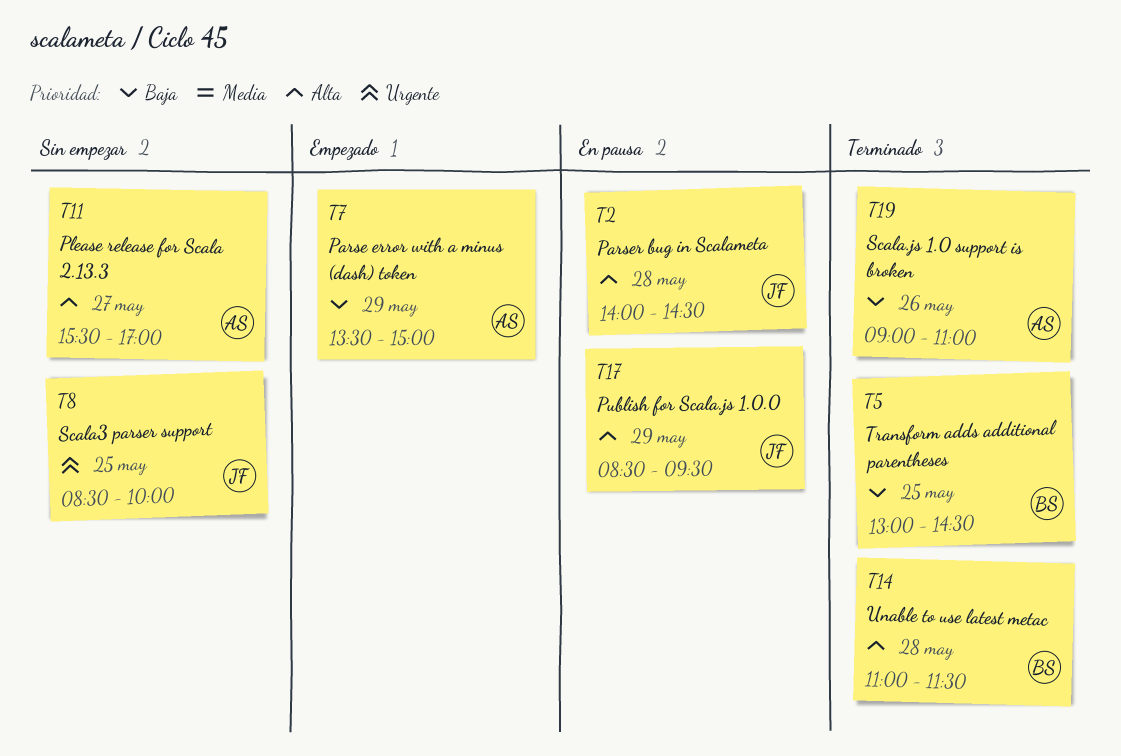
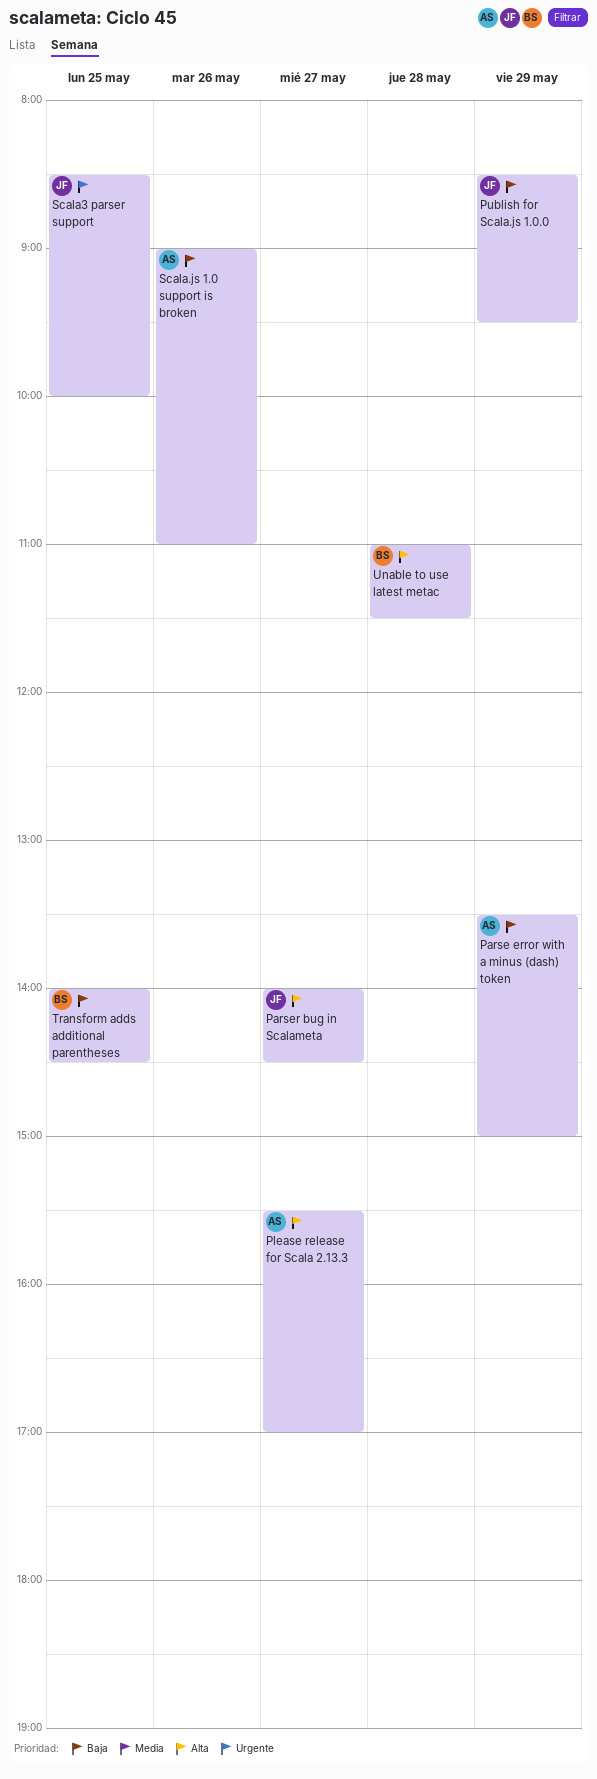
Parser bug in Scalameta, day: May 28 -> May 27
Publish for Scala.js 1.0.0, priority: Alta -> Baja
Transform adds additional parentheses, begins: 13:00 -> 14:00

